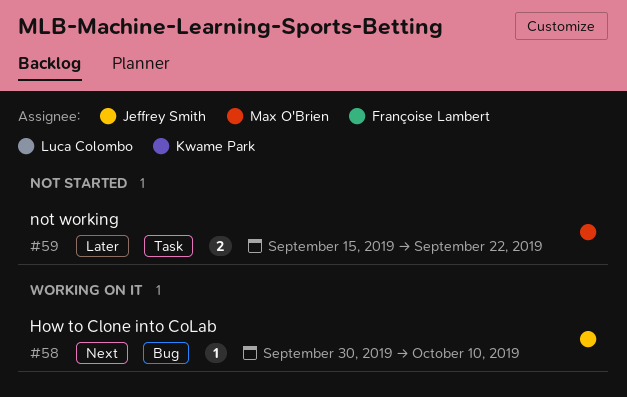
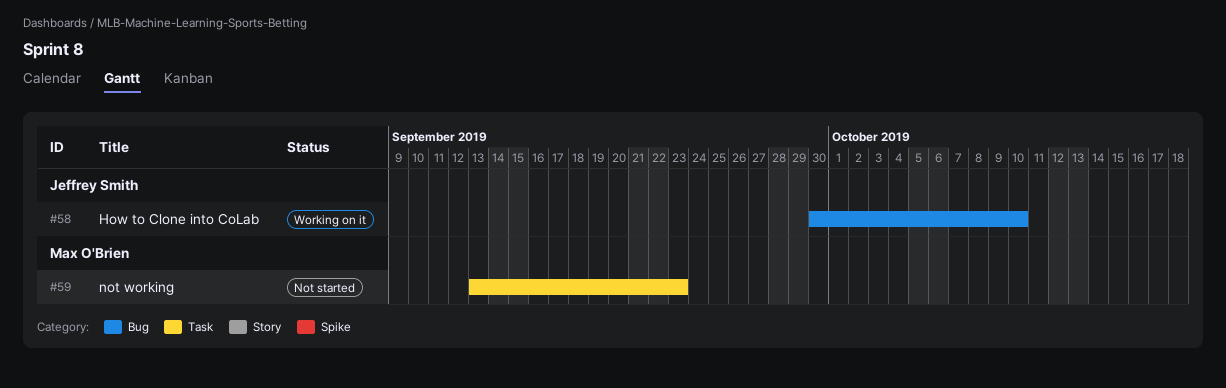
#59, start: Sep 15 -> Sep 13
#59, due: Sep 22 -> Sep 23

